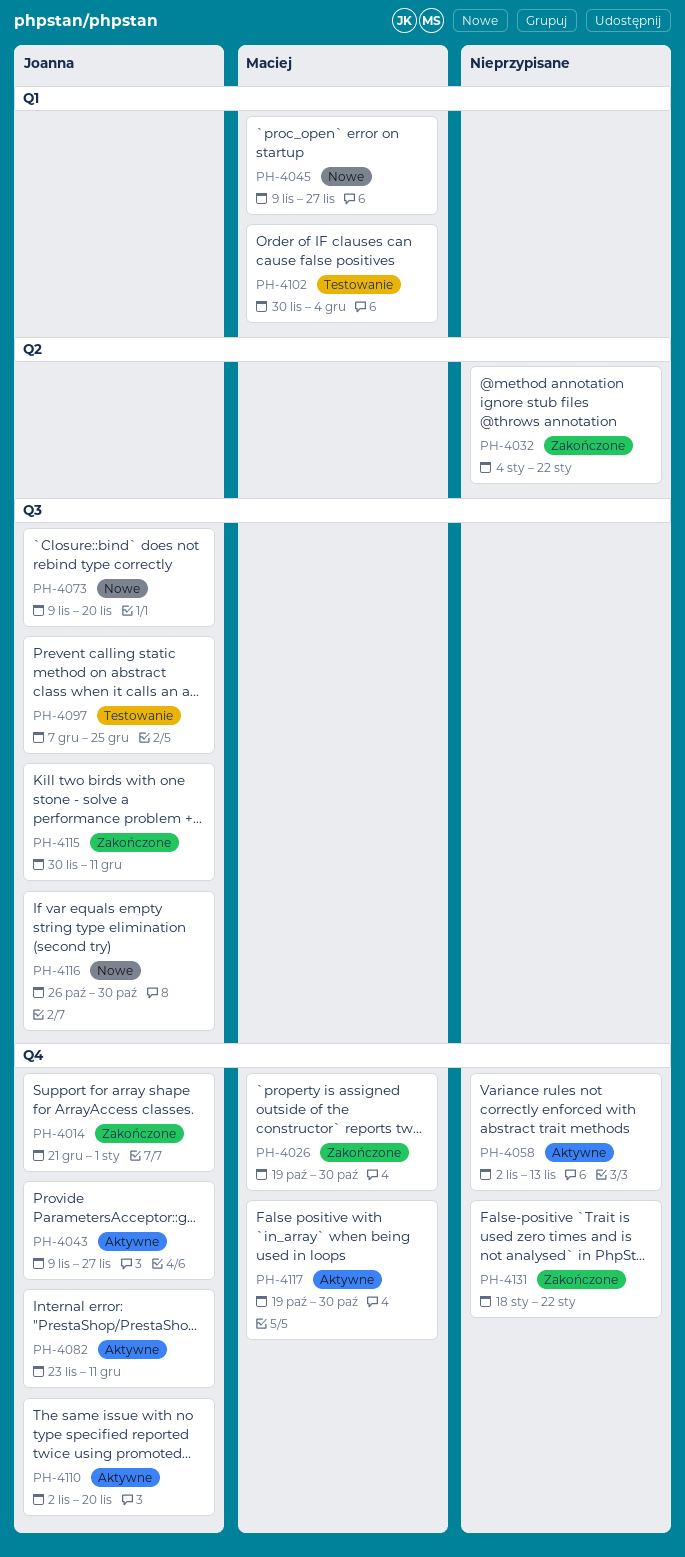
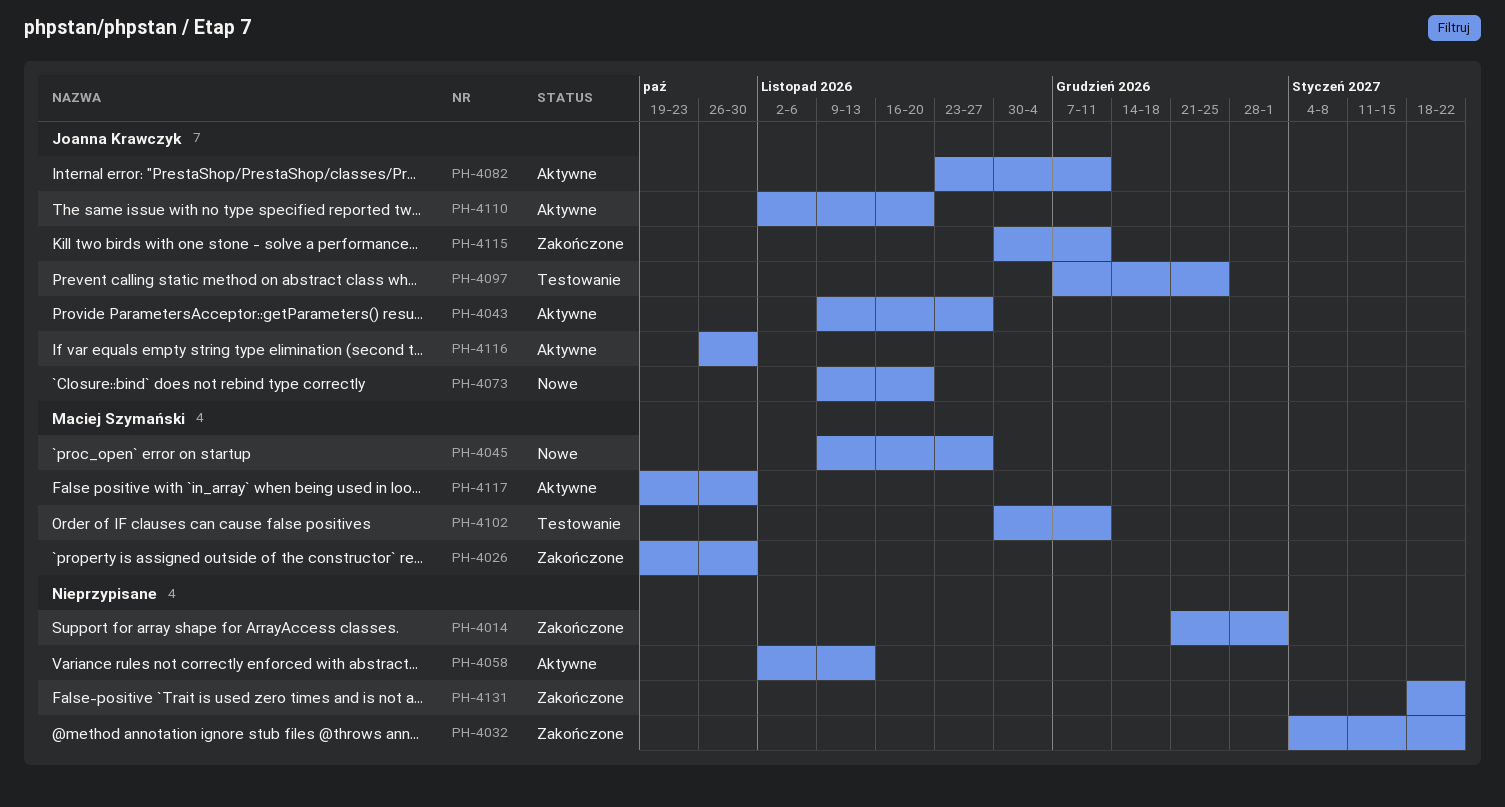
PH-4014, owner: Joanna Krawczyk -> none
PH-4102, due: Dec 4 -> Dec 11
PH-4116, status: Nowe -> Aktywne

